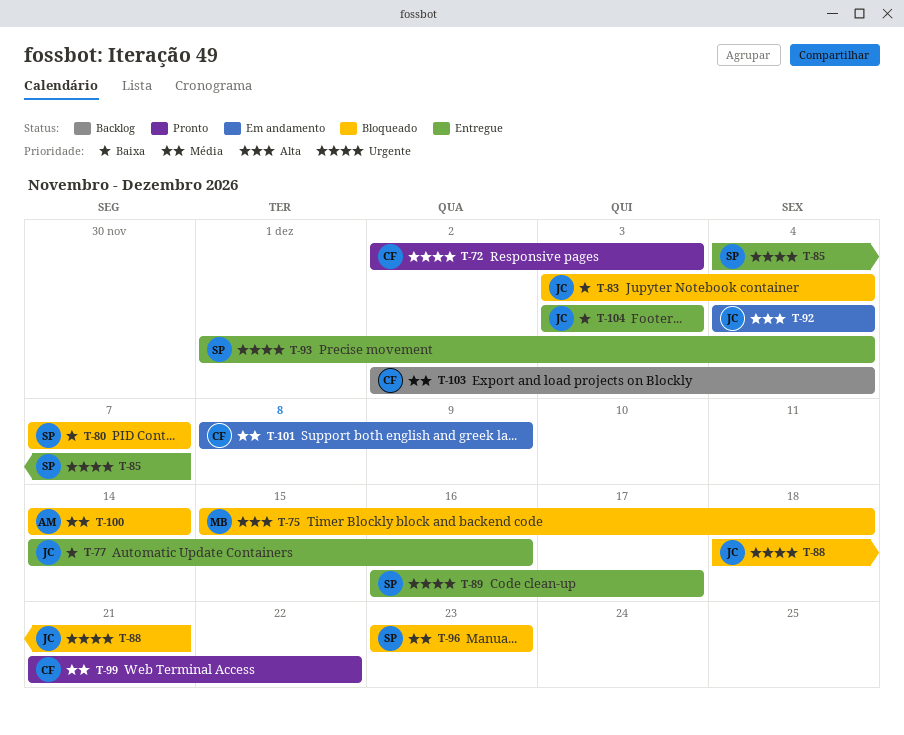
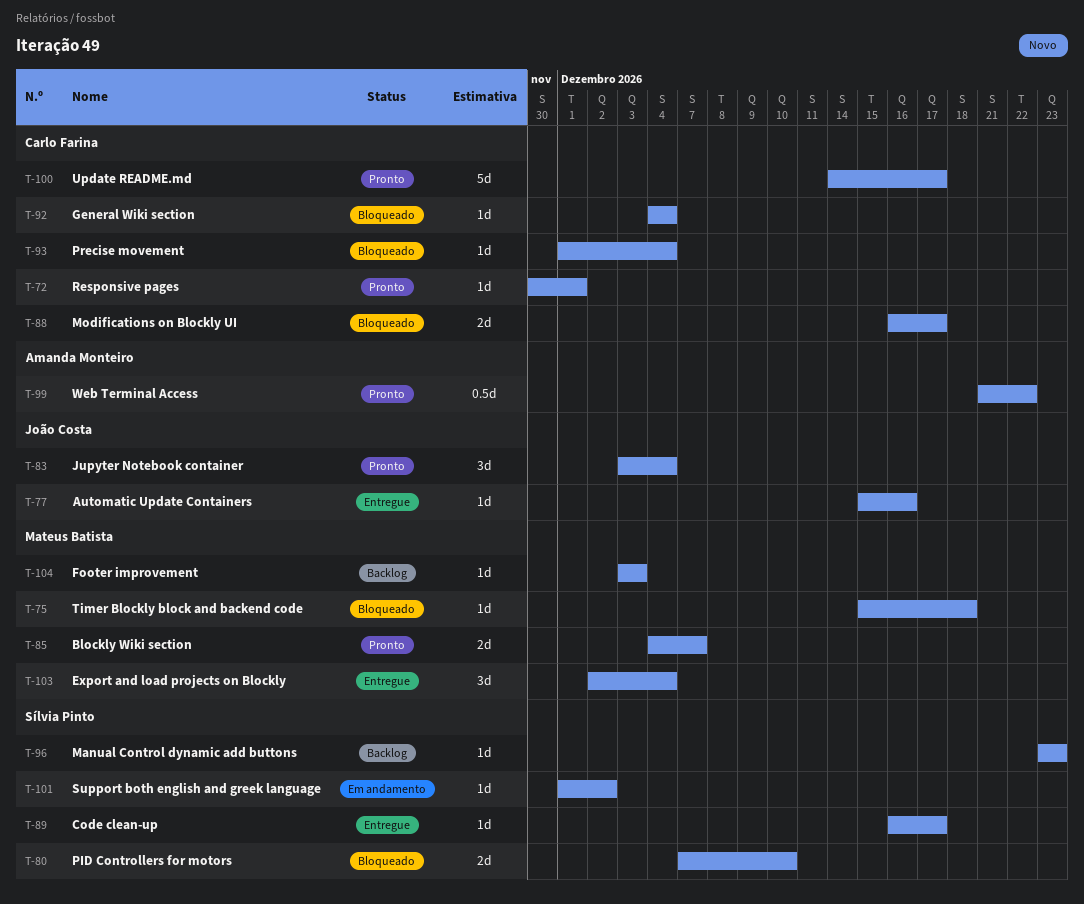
T-72, start: Dec 2 -> Nov 30
T-72, due: Dec 3 -> Dec 1
T-77, start: Dec 14 -> Dec 15
T-80, due: Dec 7 -> Dec 10
T-83, status: Bloqueado -> Pronto
T-85, status: Entregue -> Pronto
T-85, owner: Sílvia Pinto -> Mateus Batista
T-88, owner: João Costa -> Carlo Farina
T-88, start: Dec 18 -> Dec 16
T-88, due: Dec 21 -> Dec 17
T-92, status: Em andamento -> Bloqueado
T-92, owner: João Costa -> Carlo Farina
T-93, status: Entregue -> Bloqueado
T-93, owner: Sílvia Pinto -> Carlo Farina
T-96, status: Bloqueado -> Backlog
T-99, owner: Carlo Farina -> Amanda Monteiro
T-100, status: Bloqueado -> Pronto
T-100, owner: Amanda Monteiro -> Carlo Farina
T-100, due: Dec 14 -> Dec 17
T-101, owner: Carlo Farina -> Sílvia Pinto
T-101, start: Dec 8 -> Dec 1
T-101, due: Dec 9 -> Dec 2
T-103, status: Backlog -> Entregue
T-103, owner: Carlo Farina -> Mateus Batista
T-104, status: Entregue -> Backlog
T-104, owner: João Costa -> Mateus Batista

